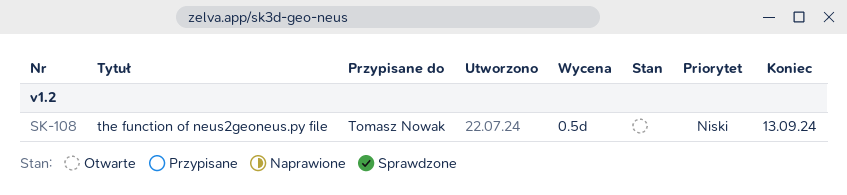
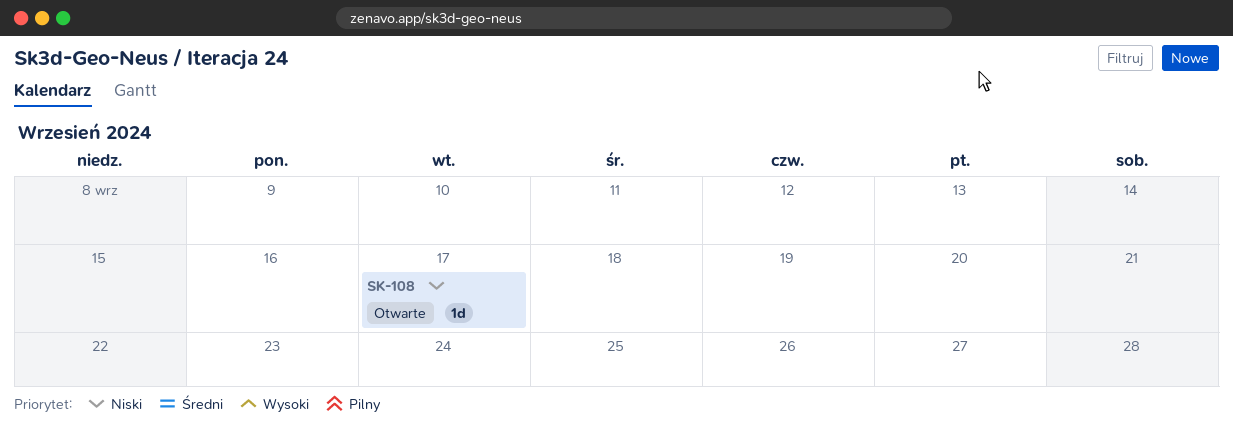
SK-108, estimate: 0.5d -> 1d
SK-108, due: Sep 13 -> Sep 17

